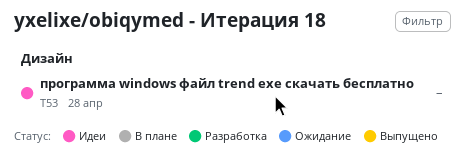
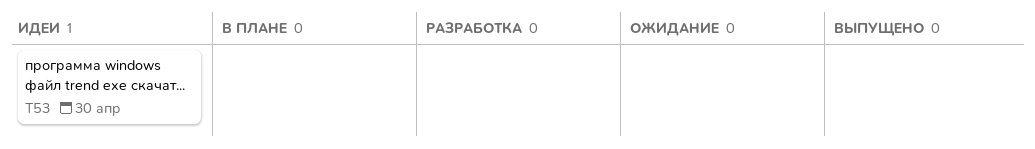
T53, due: Apr 28 -> Apr 30

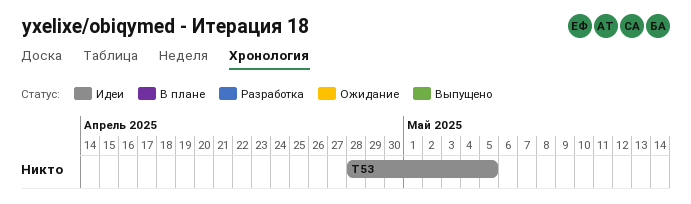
T53, due: Apr 30 -> May 5

